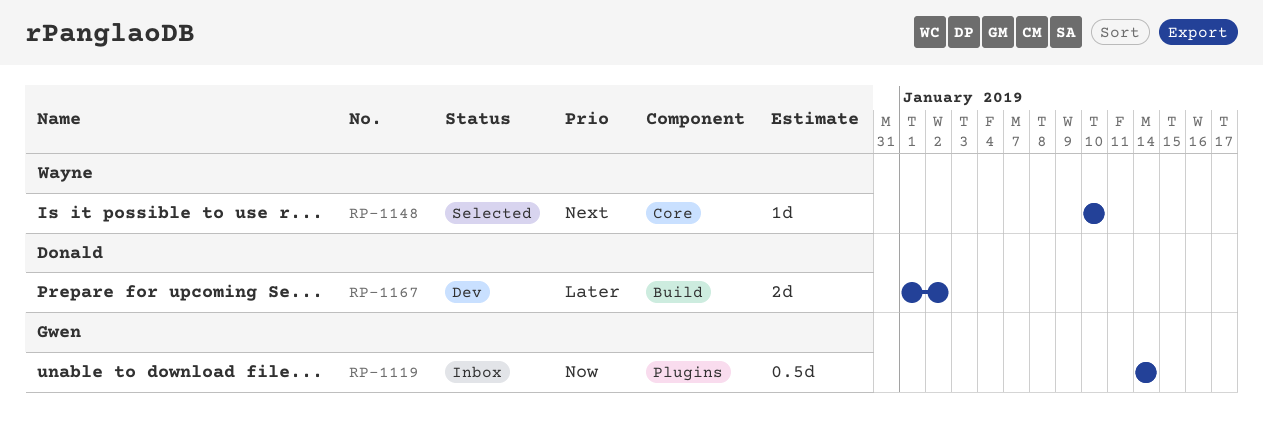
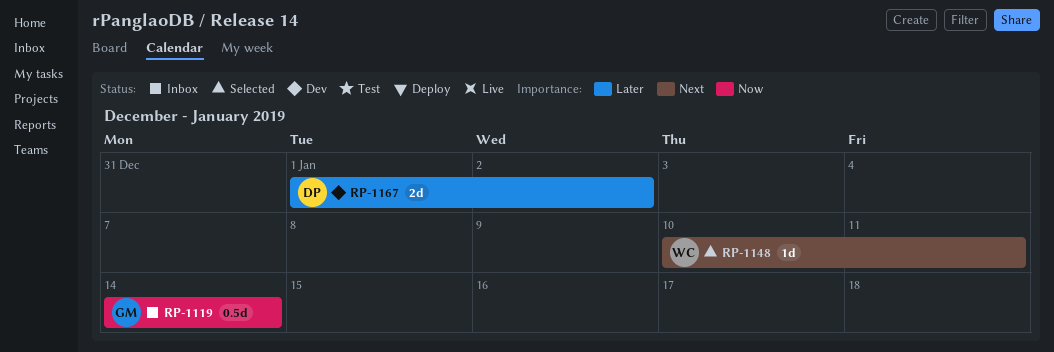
RP-1148, due: Jan 10 -> Jan 11

